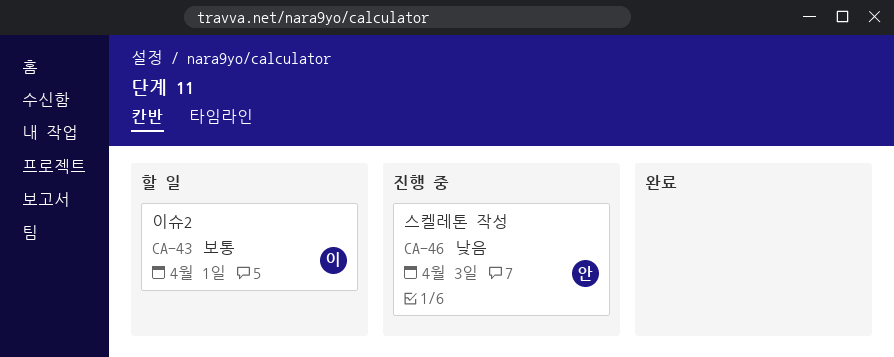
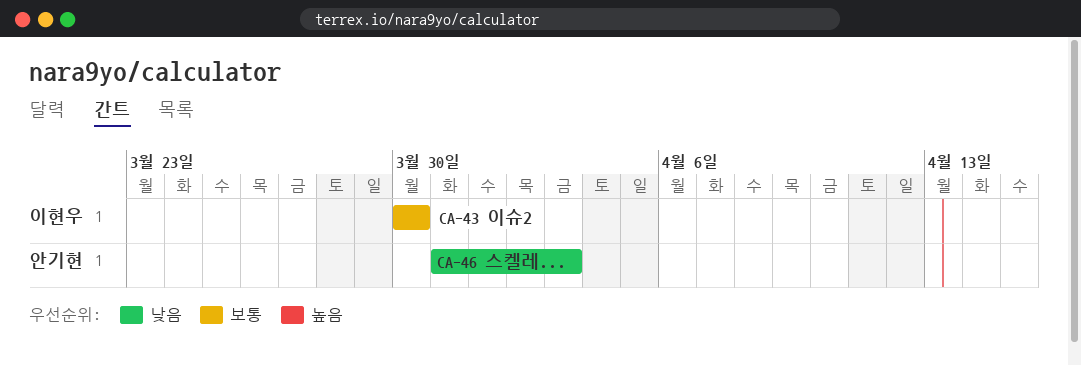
CA-43, due: Apr 1 -> Mar 30

